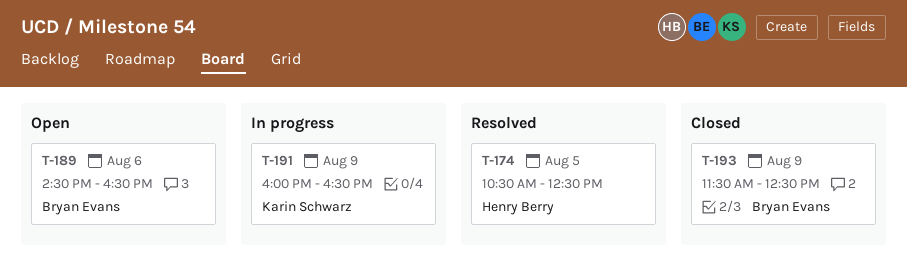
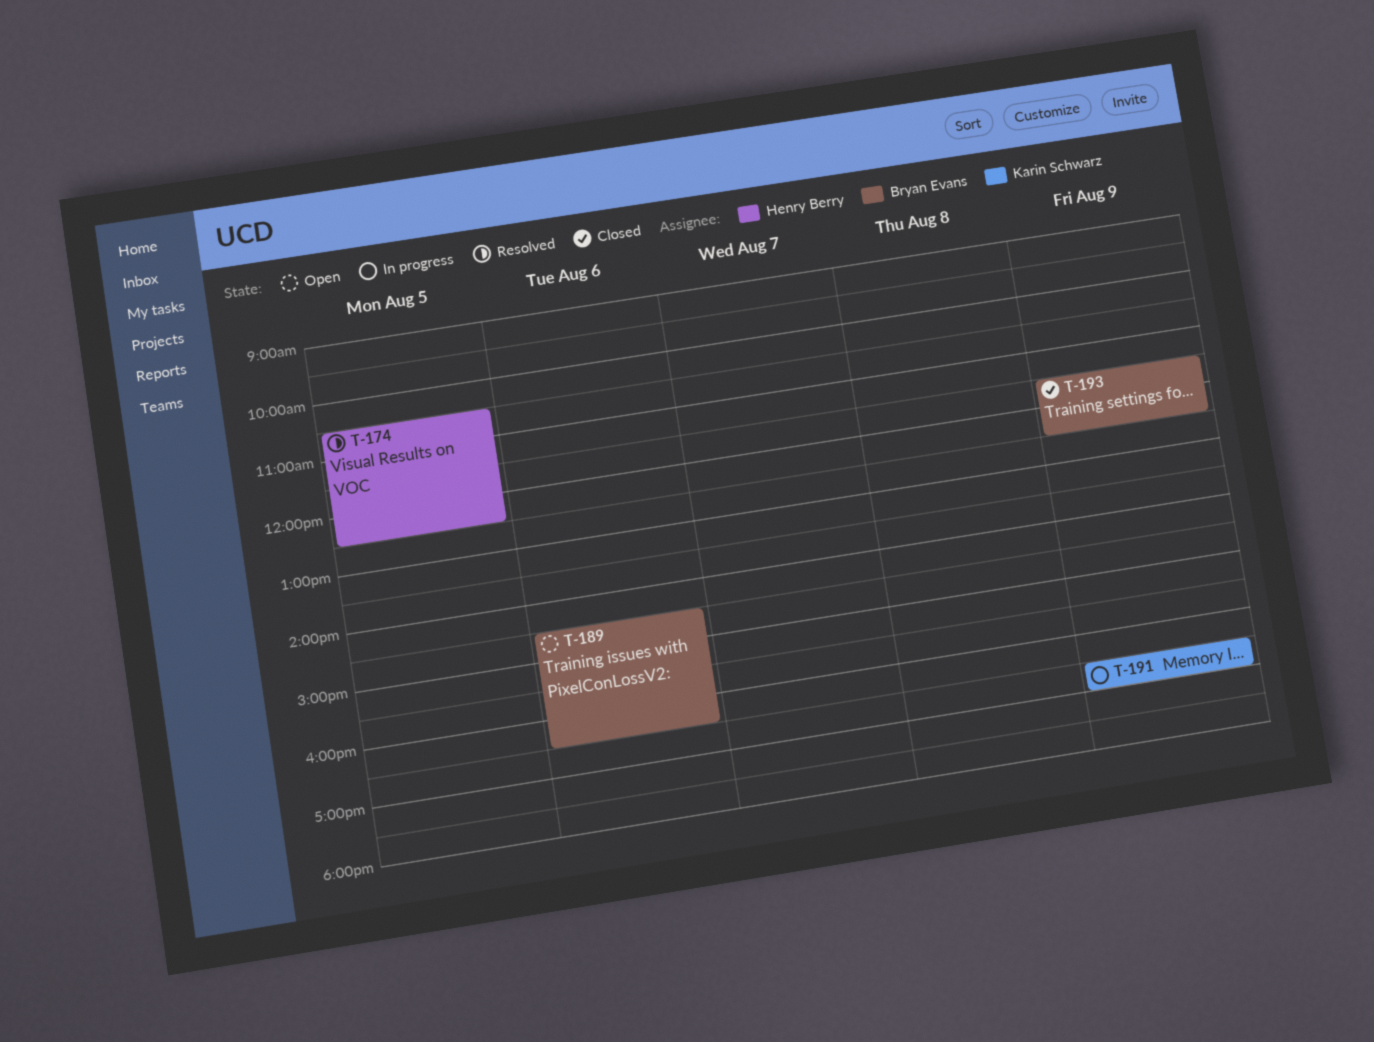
T-191, begins: 16:00 -> 16:30
T-191, ends: 16:30 -> 17:00

